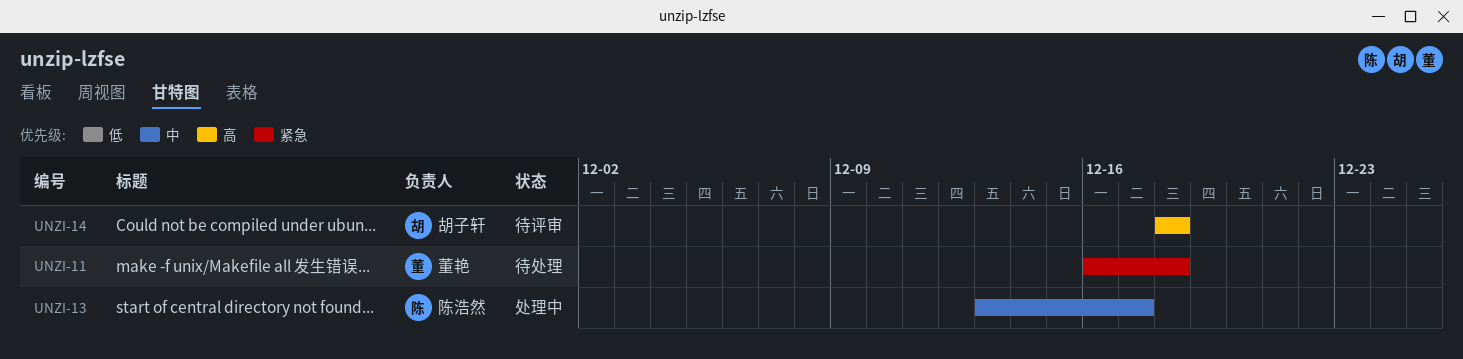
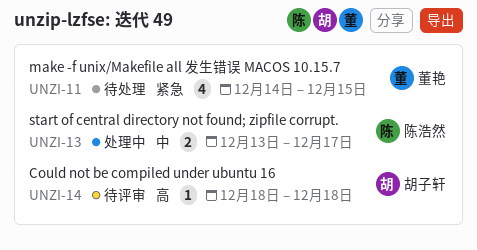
UNZI-11, start: Dec 16 -> Dec 14
UNZI-11, due: Dec 18 -> Dec 15

